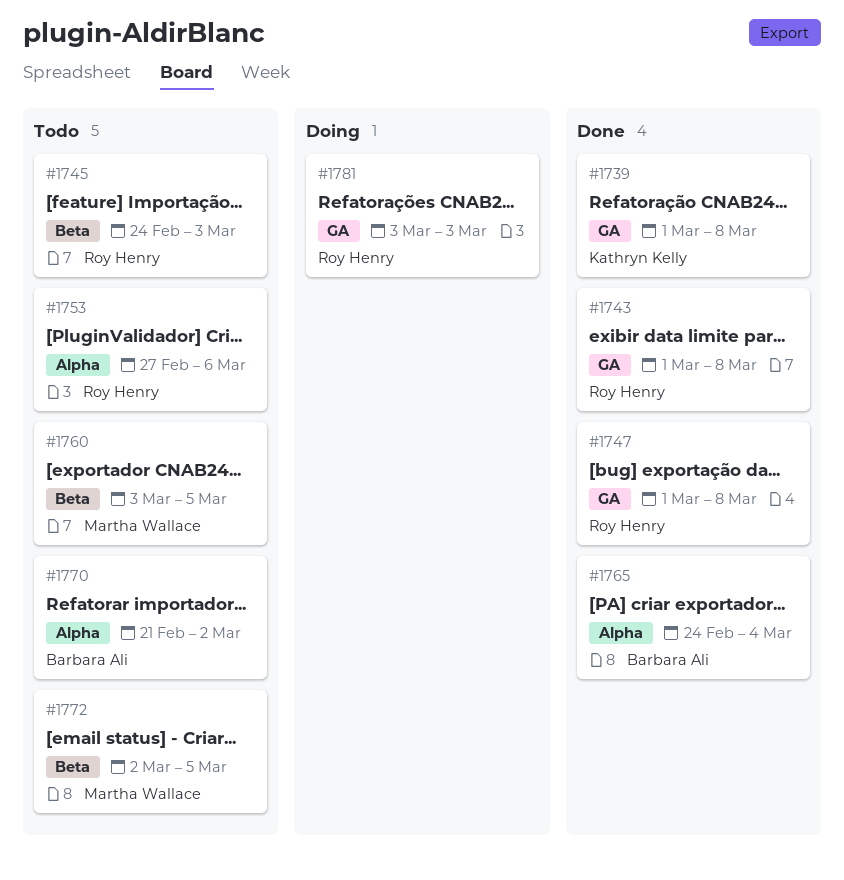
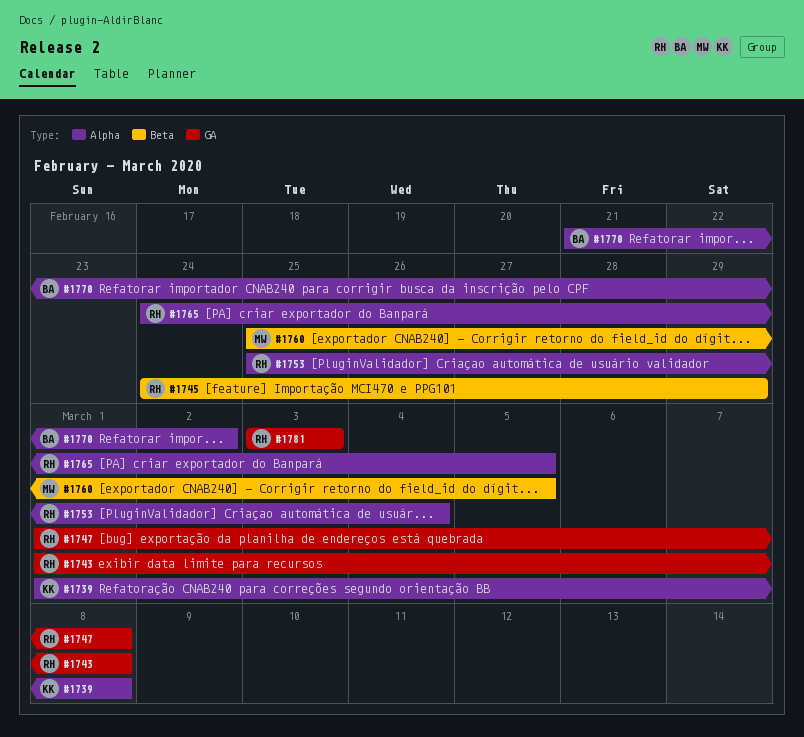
#1739, label: GA -> Alpha
#1745, due: Mar 3 -> Feb 29
#1753, start: Feb 27 -> Feb 25
#1753, due: Mar 6 -> Mar 4
#1760, start: Mar 3 -> Feb 25
#1765, owner: Barbara Ali -> Roy Henry
#1765, due: Mar 4 -> Mar 5
#1772: present -> none

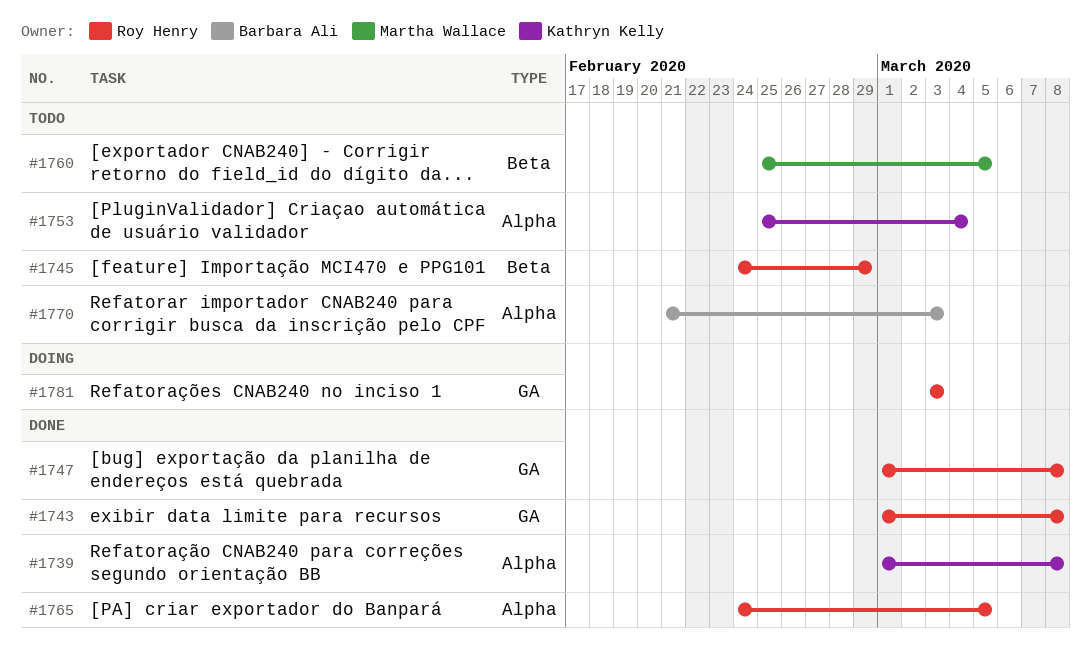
#1753, owner: Roy Henry -> Kathryn Kelly
#1770, due: Mar 2 -> Mar 3

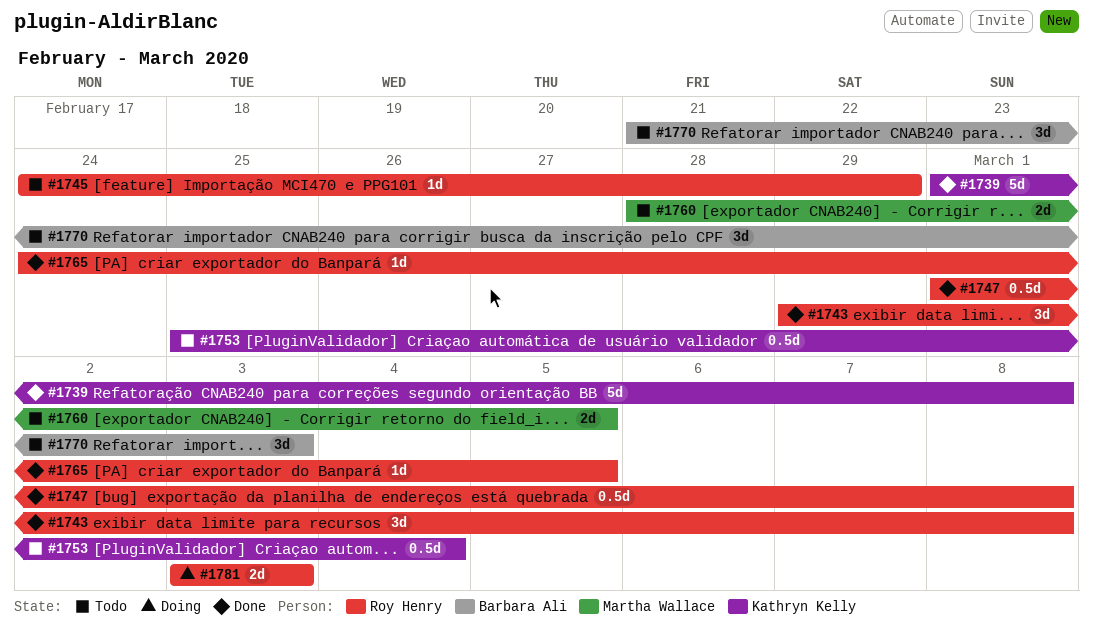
#1743, start: Mar 1 -> Feb 29
#1760, start: Feb 25 -> Feb 28

